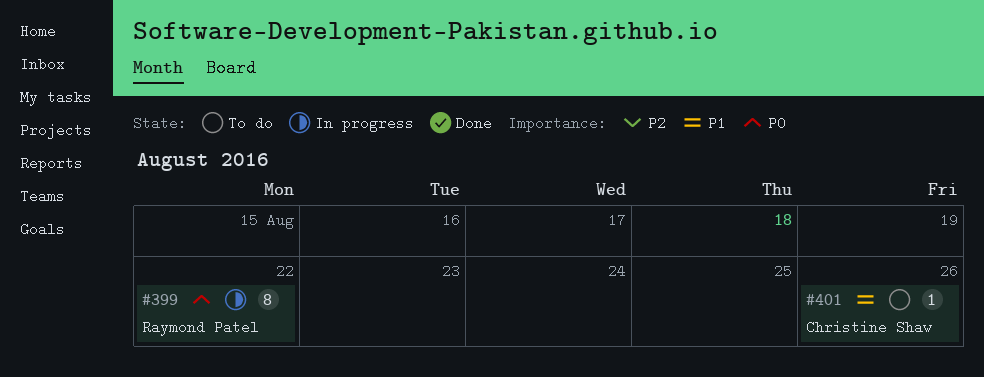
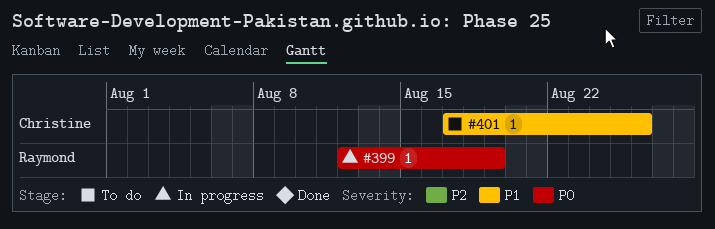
#399, estimate: 8 -> 1
#399, due: Aug 22 -> Aug 19

